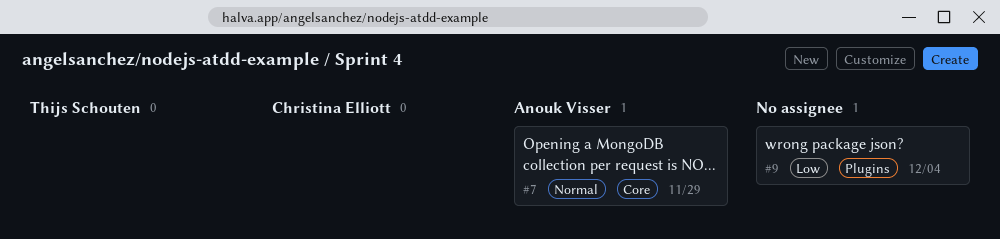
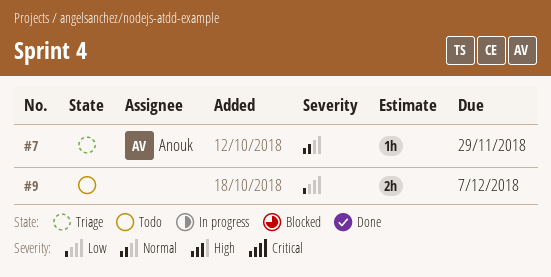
#9, due: Dec 4 -> Dec 7

